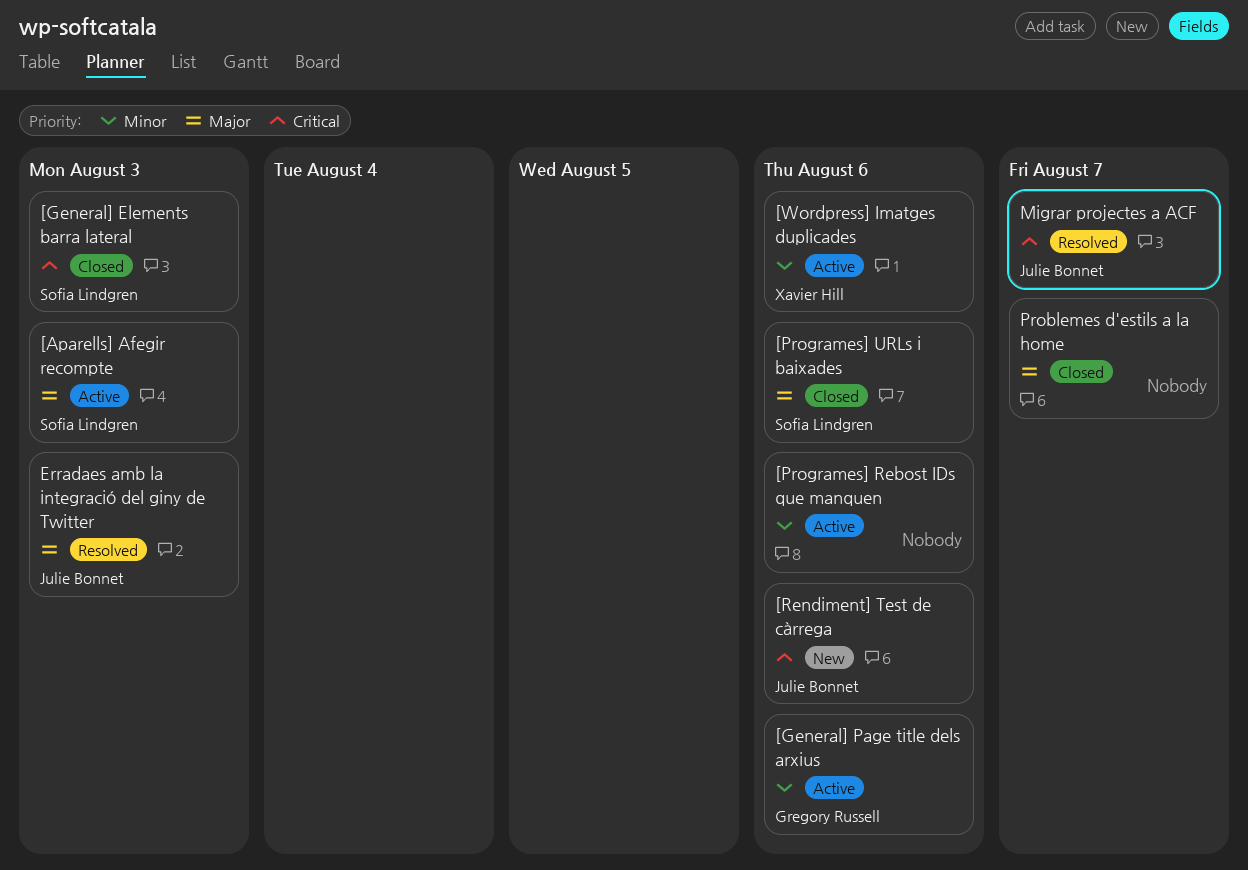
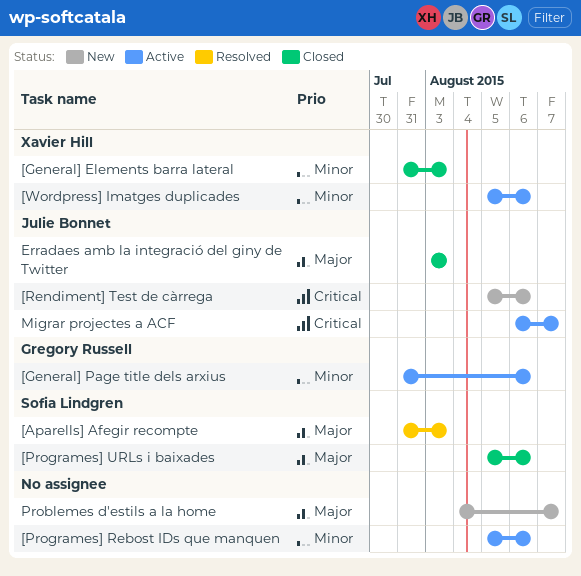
[Aparells] Afegir recompte, status: Active -> Resolved
[General] Elements barra lateral, owner: Sofia Lindgren -> Xavier Hill
[General] Elements barra lateral, priority: Critical -> Minor
Erradaes amb la integració del giny de Twitter, status: Resolved -> Closed
Migrar projectes a ACF, status: Resolved -> Active
Problemes d'estils a la home, status: Closed -> New

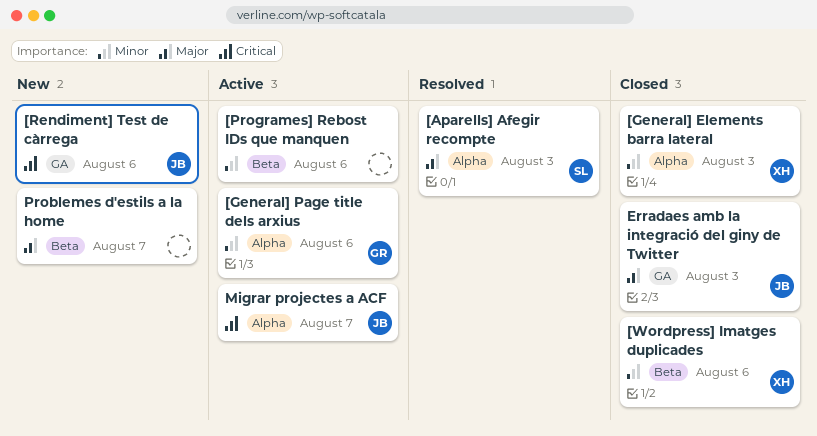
[Programes] URLs i baixades: present -> none
[Wordpress] Imatges duplicades, status: Active -> Closed

